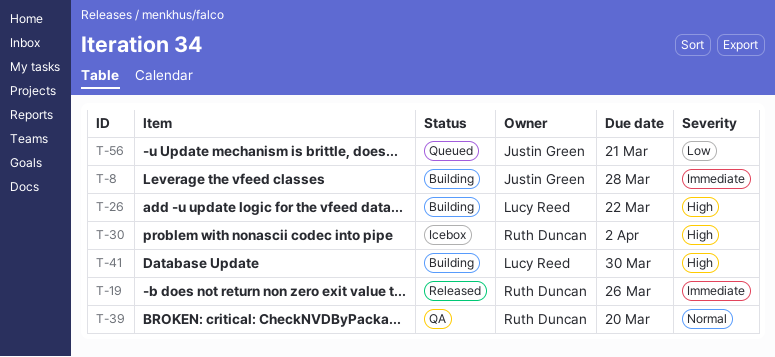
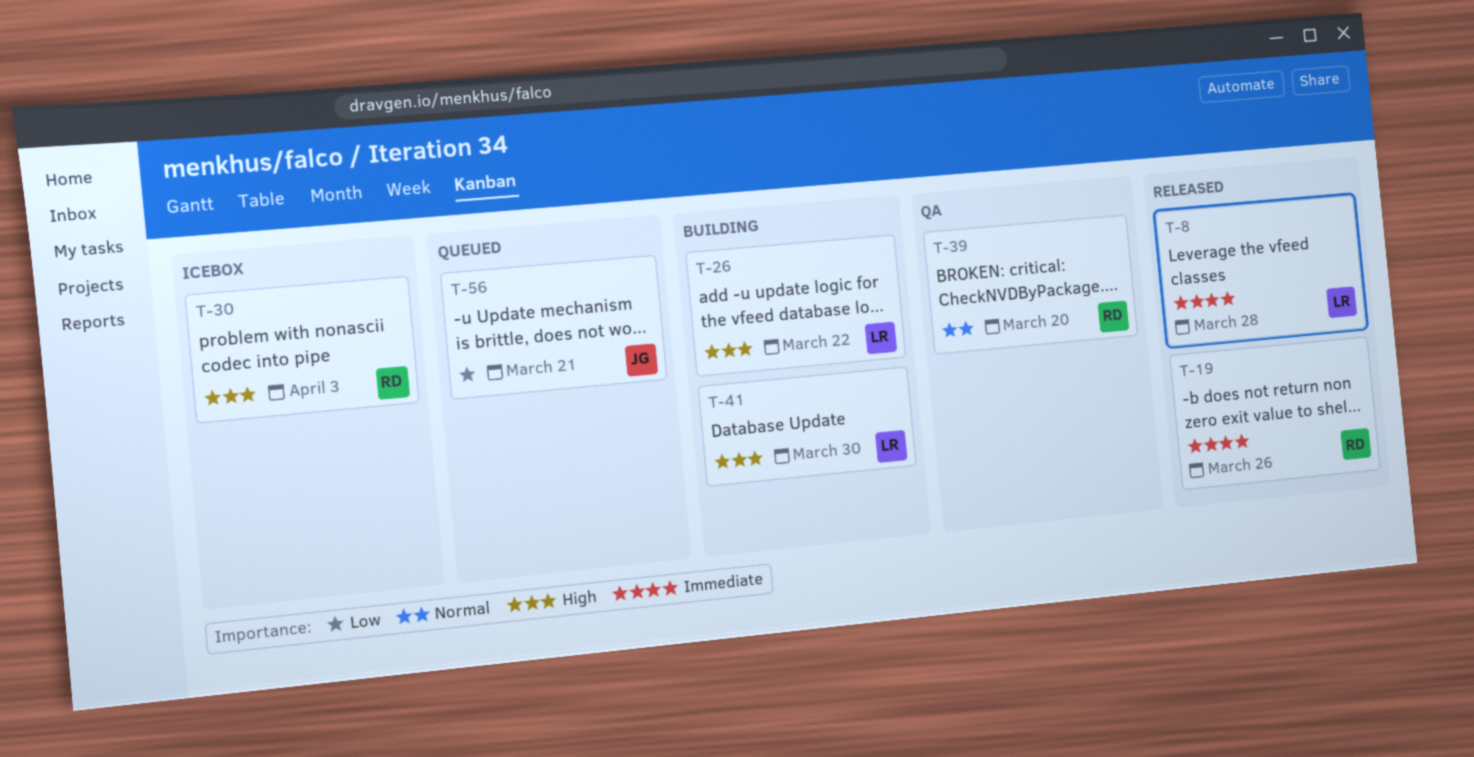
T-8, status: Building -> Released
T-8, owner: Justin Green -> Lucy Reed
T-30, due: Apr 2 -> Apr 3

